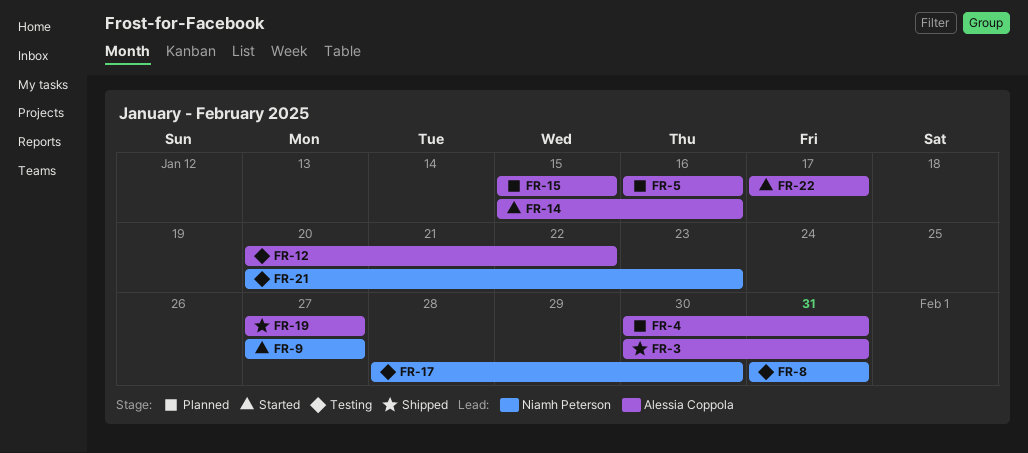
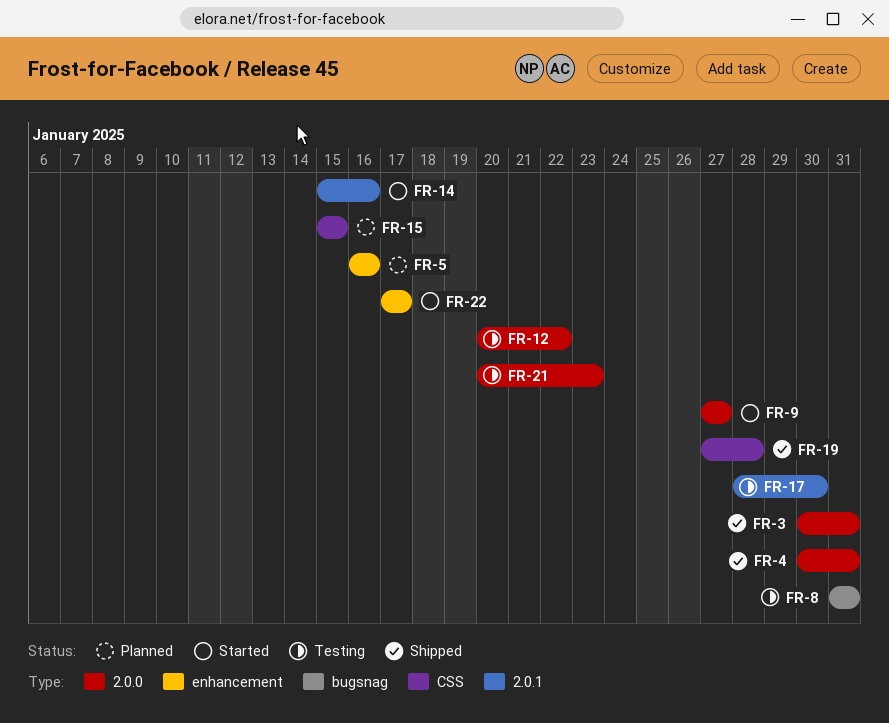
FR-4, status: Planned -> Shipped
FR-19, due: Jan 27 -> Jan 28

